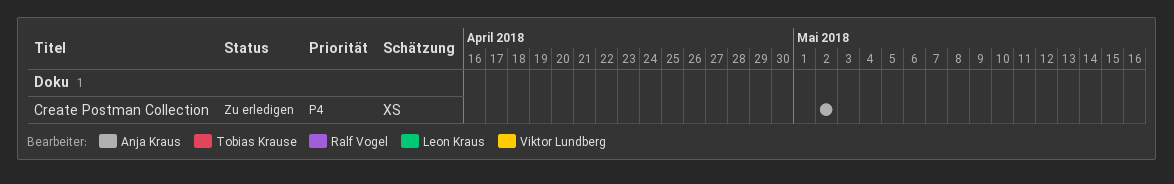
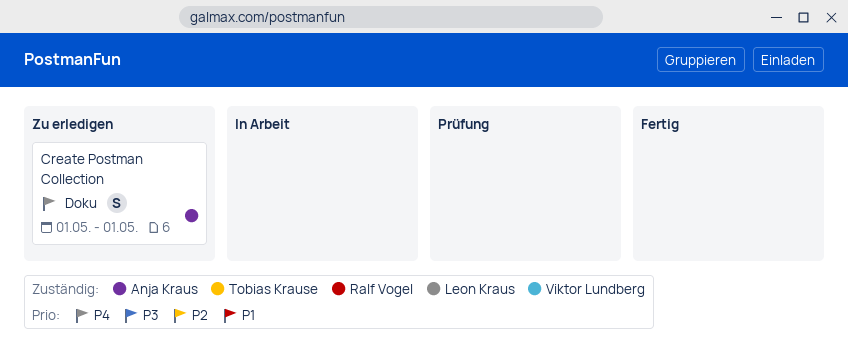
Create Postman Collection, estimate: XS -> S
Create Postman Collection, start: May 2 -> May 1
Create Postman Collection, due: May 2 -> May 1

